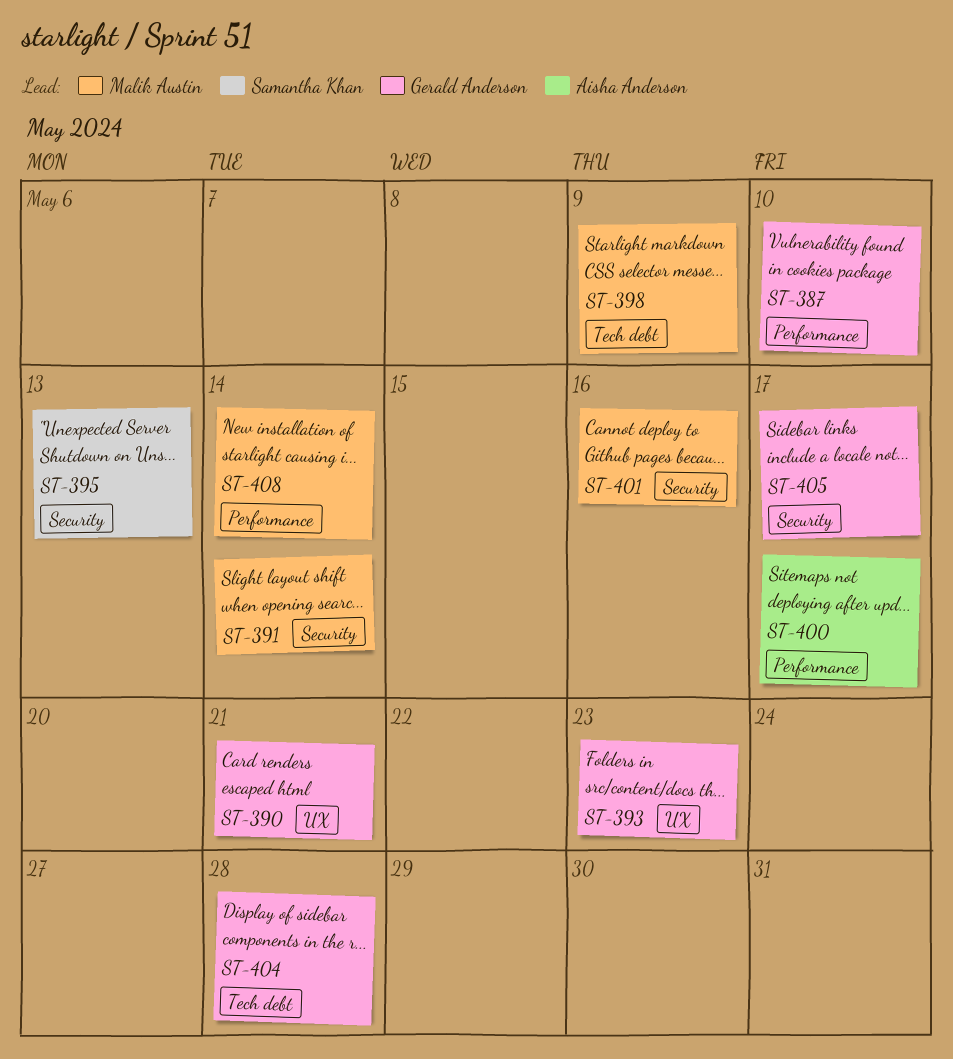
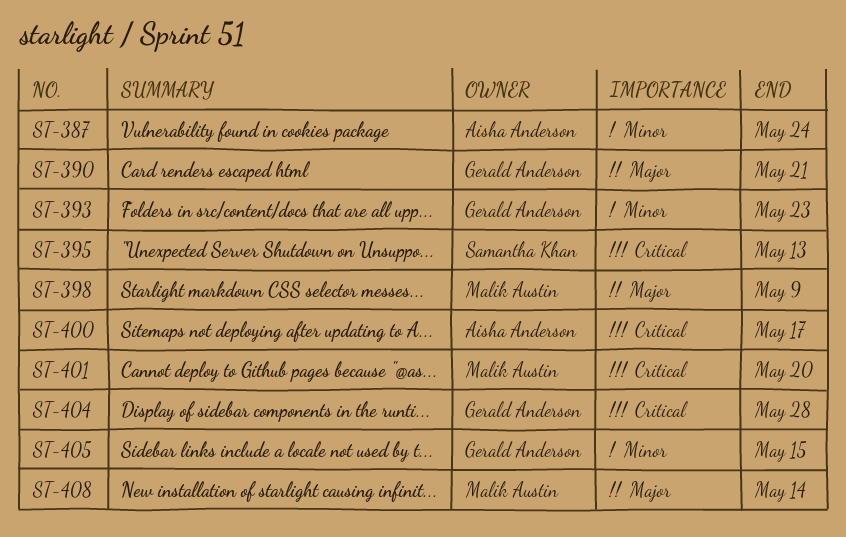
ST-387, owner: Gerald Anderson -> Aisha Anderson
ST-387, due: May 10 -> May 24
ST-391: present -> none
ST-401, due: May 16 -> May 20
ST-405, due: May 17 -> May 15

